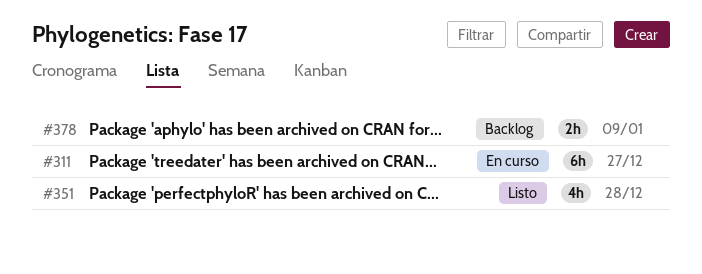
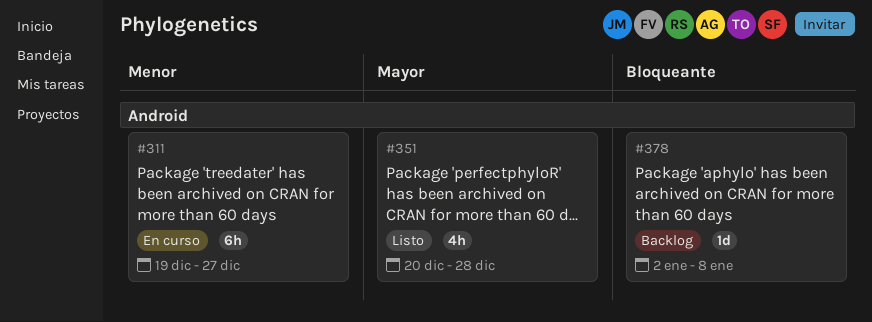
#378, estimate: 2h -> 1d
#378, due: Jan 9 -> Jan 8

